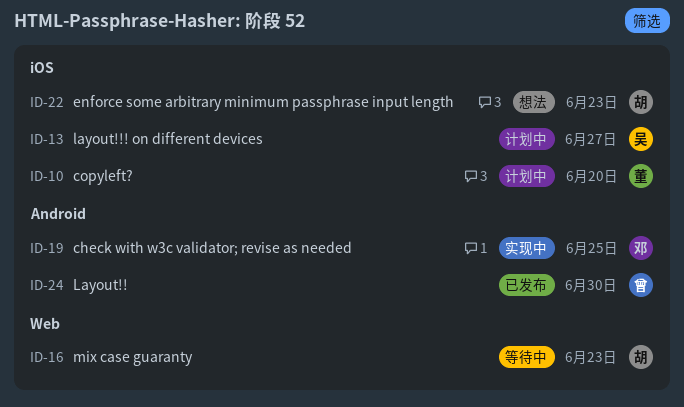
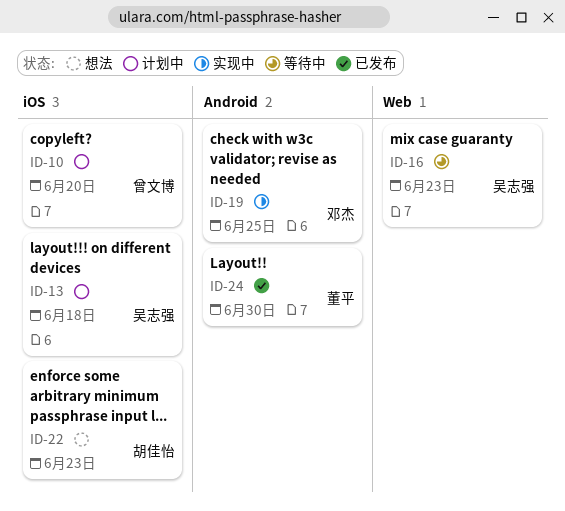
ID-10, owner: 董平 -> 曾文博
ID-13, due: Jun 27 -> Jun 18
ID-16, owner: 胡佳怡 -> 吴志强
ID-24, owner: 曾文博 -> 董平

